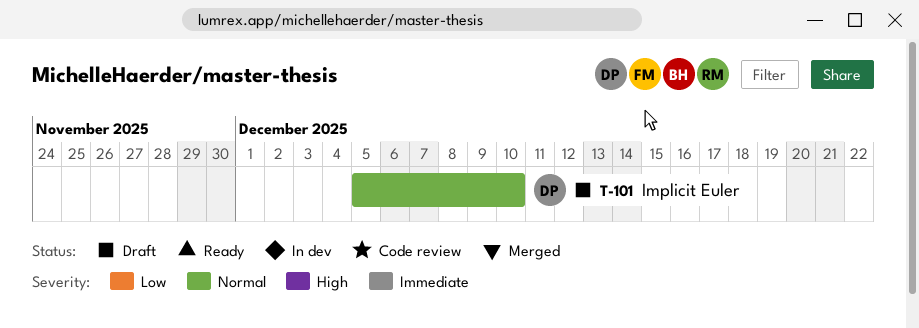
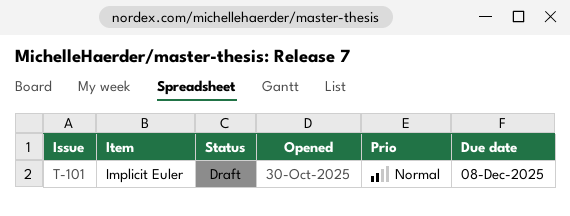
T-101, due: Dec 10 -> Dec 8

